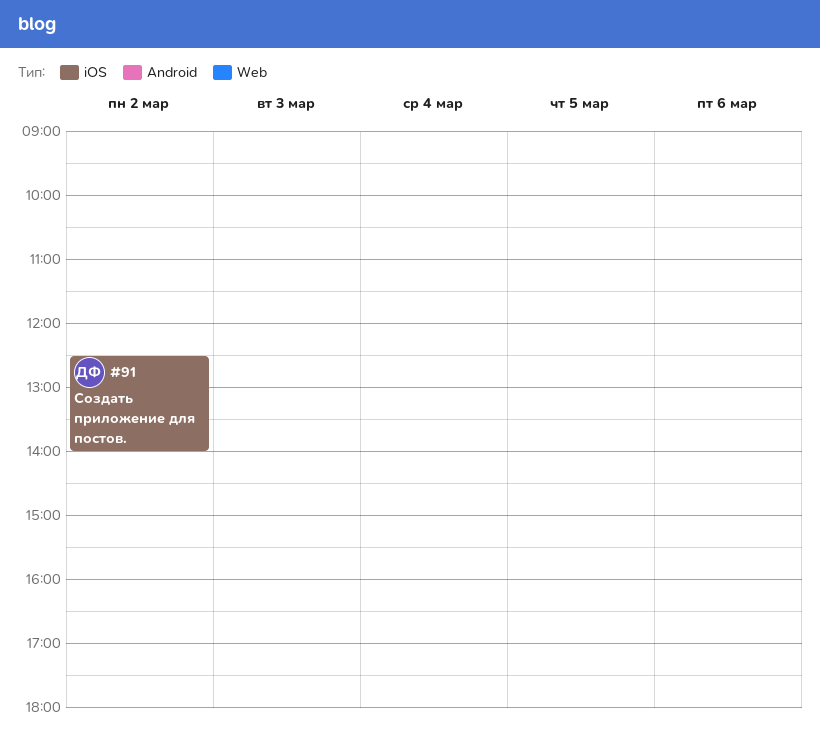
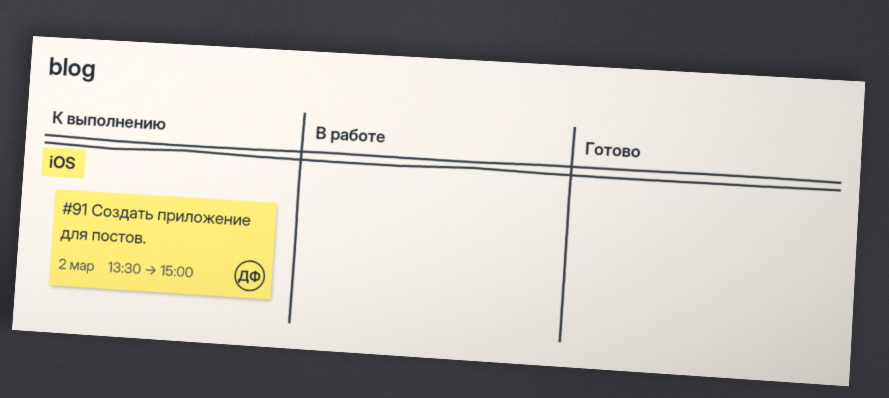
#91, begins: 12:30 -> 13:30
#91, ends: 14:00 -> 15:00

